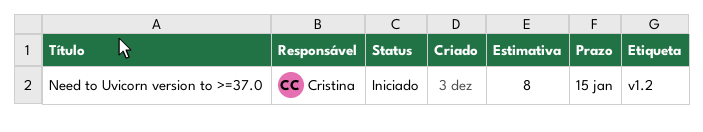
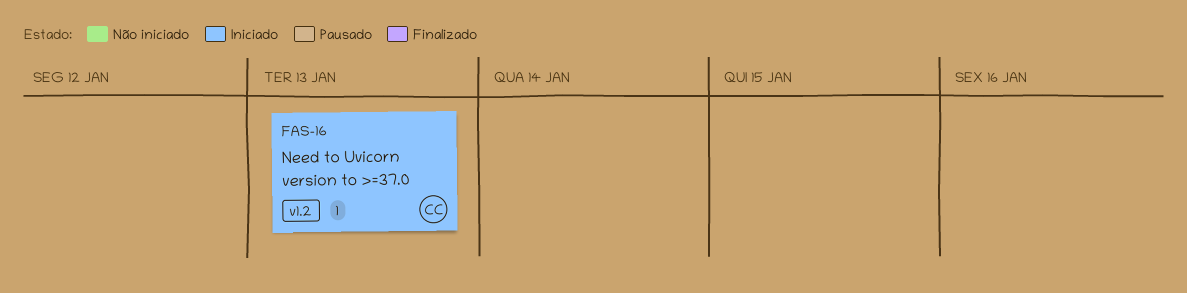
Need to Uvicorn version to >=37.0, estimate: 8 -> 1
Need to Uvicorn version to >=37.0, due: Jan 15 -> Jan 13

